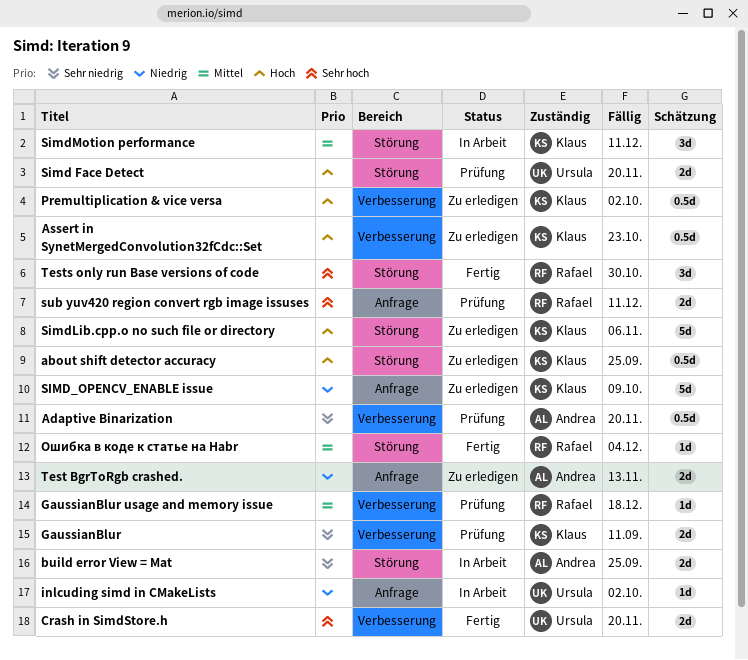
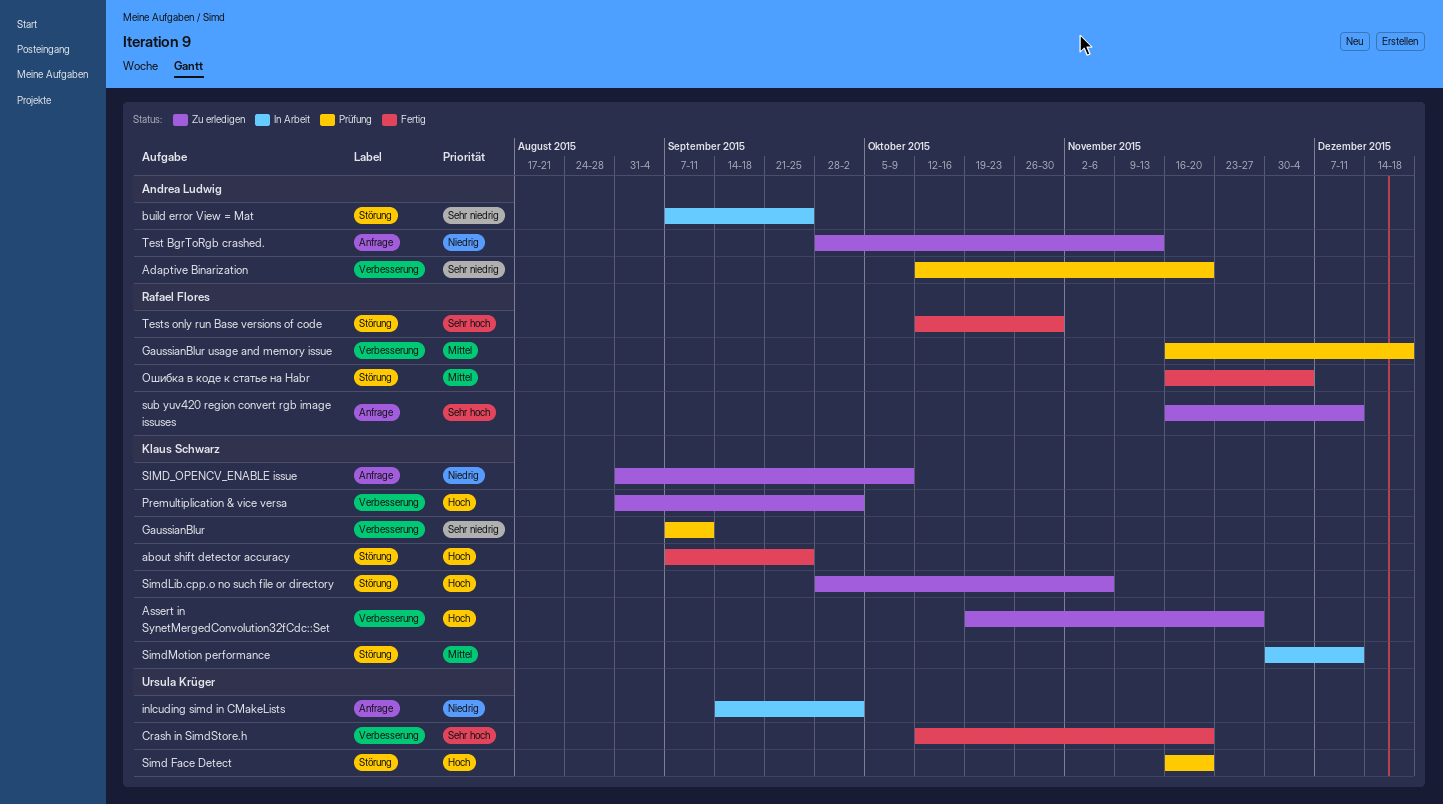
about shift detector accuracy, status: Zu erledigen -> Fertig
Assert in SynetMergedConvolution32fCdc::Set, due: Oct 23 -> Nov 27
sub yuv420 region convert rgb image issuses, status: Prüfung -> Zu erledigen

